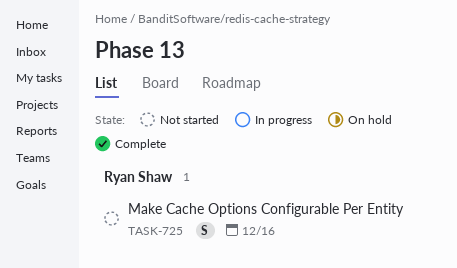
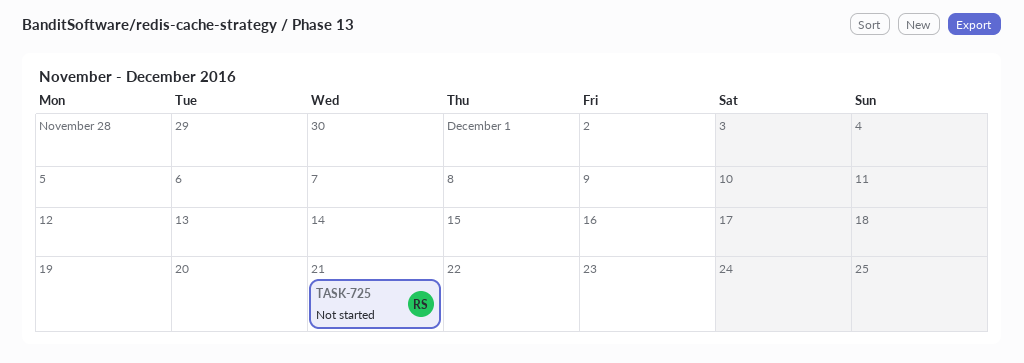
TASK-725, due: Dec 16 -> Dec 21

